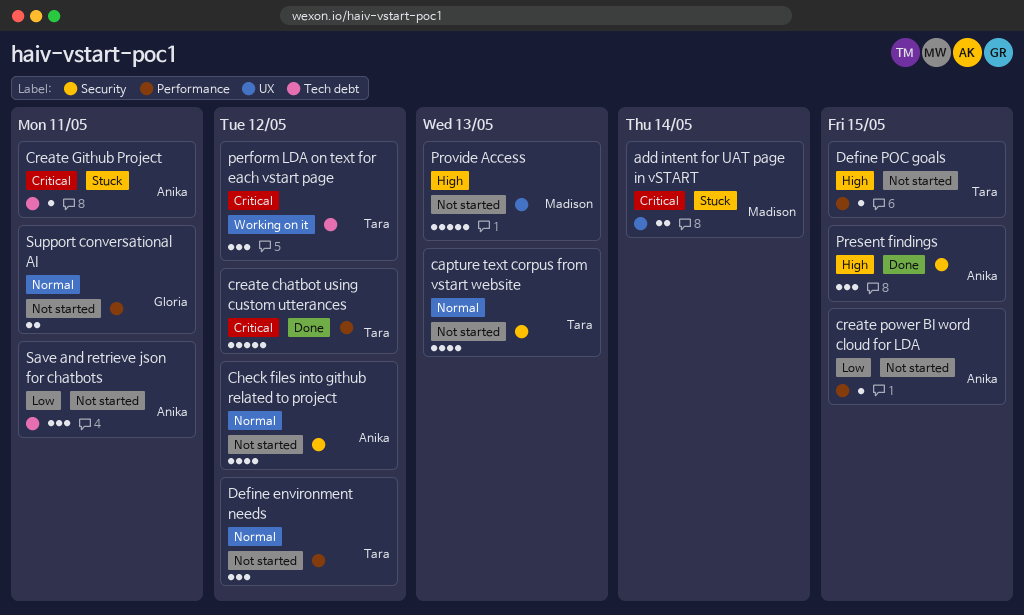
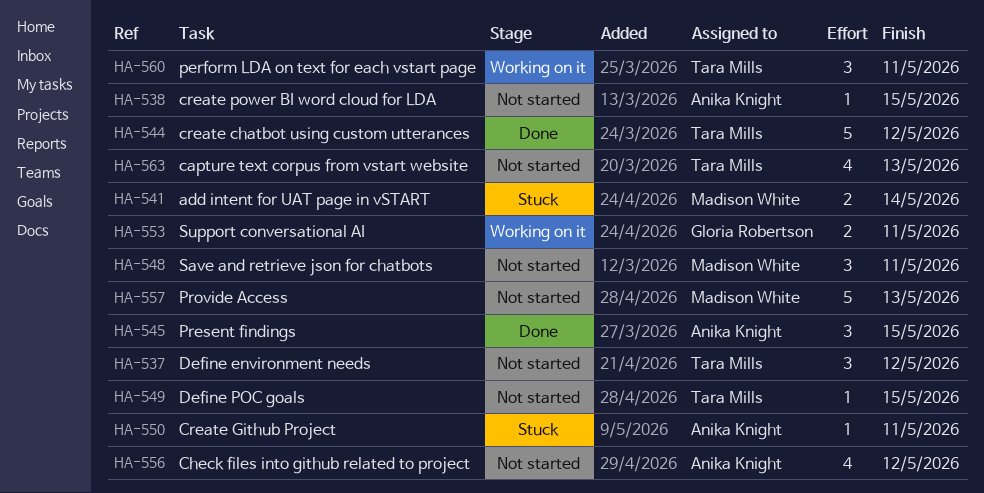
perform LDA on text for each vstart page, due: May 12 -> May 11
Save and retrieve json for chatbots, owner: Anika Knight -> Madison White
Support conversational AI, status: Not started -> Working on it

